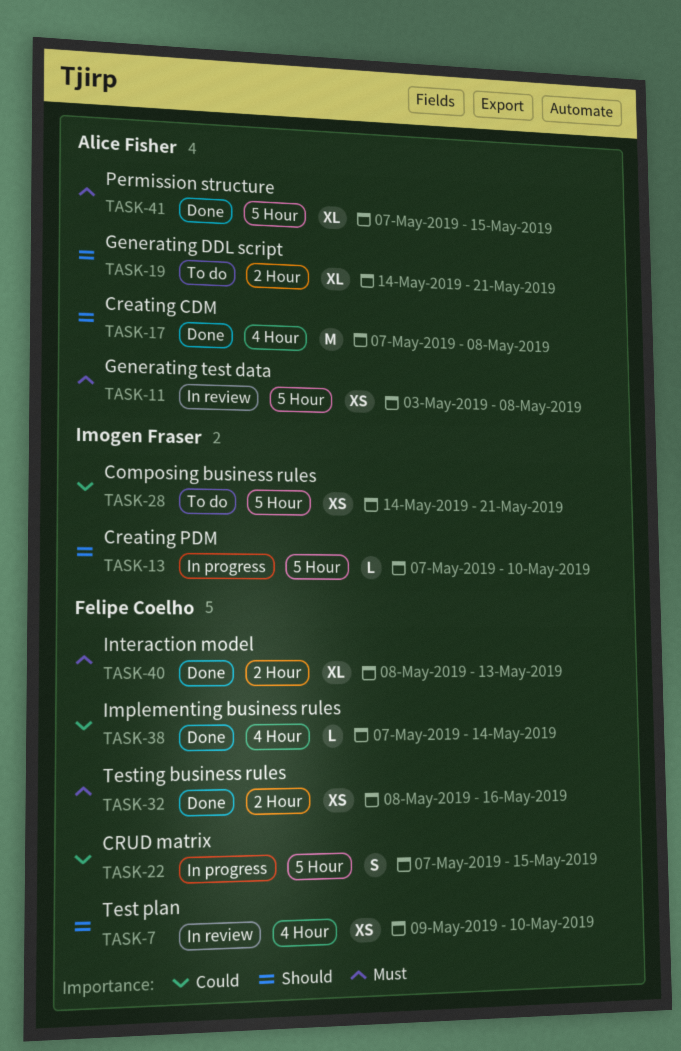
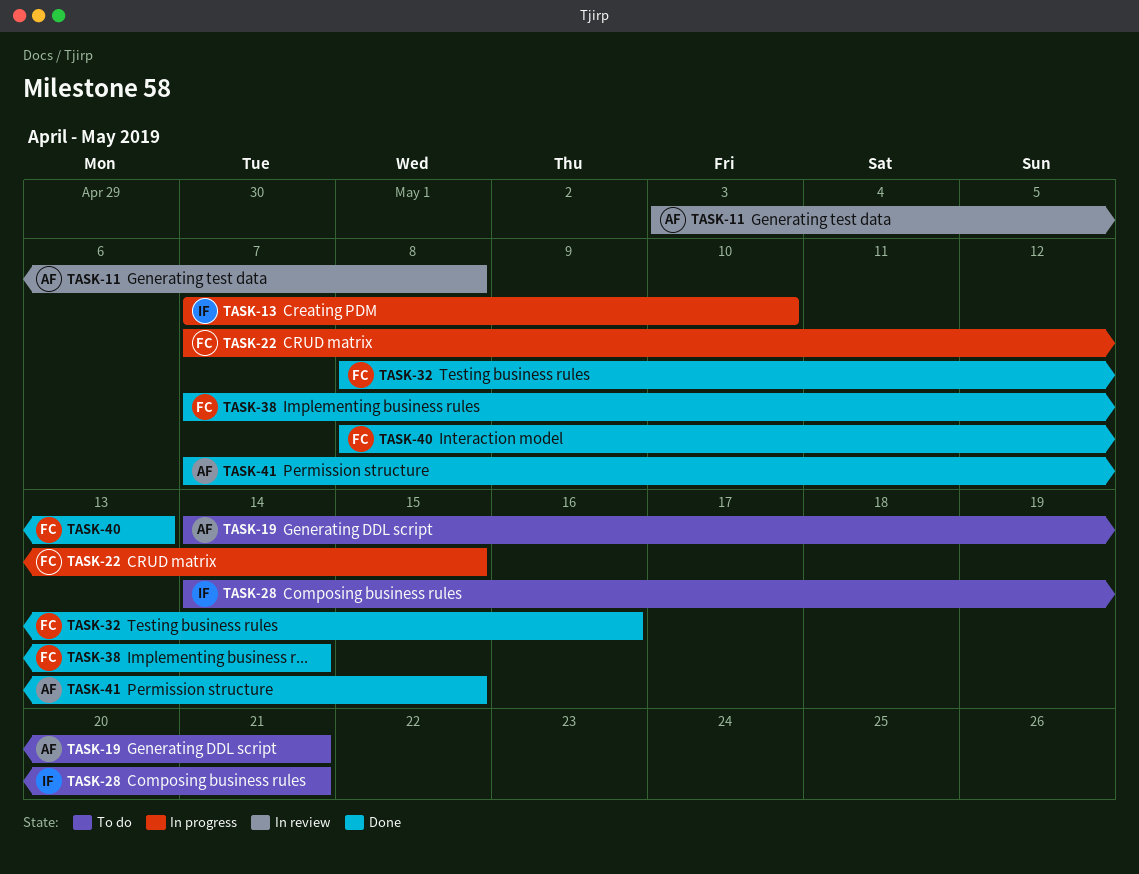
TASK-7: present -> none
TASK-17: present -> none

